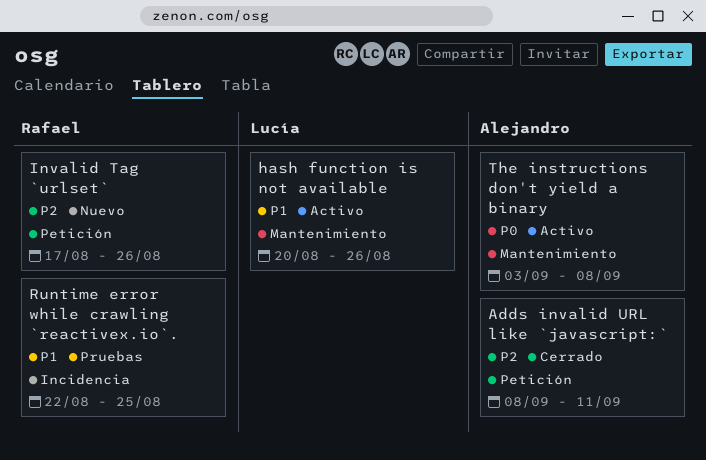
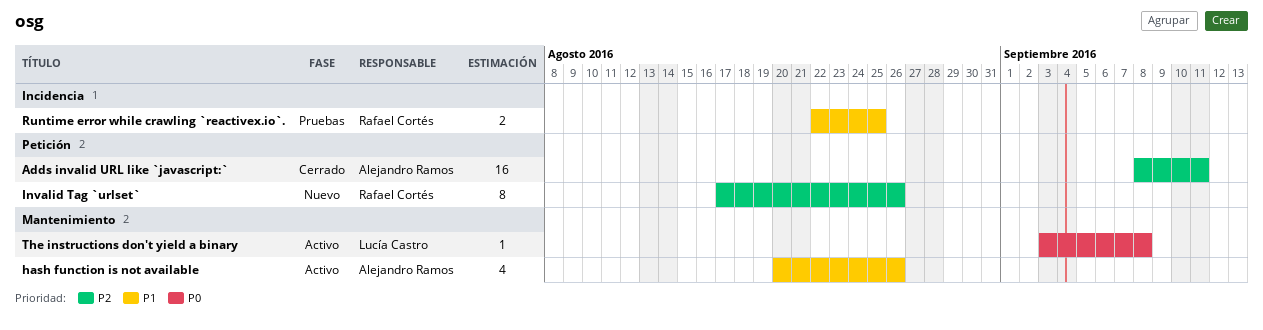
hash function is not available, owner: Lucía Castro -> Alejandro Ramos
The instructions don't yield a binary, owner: Alejandro Ramos -> Lucía Castro

